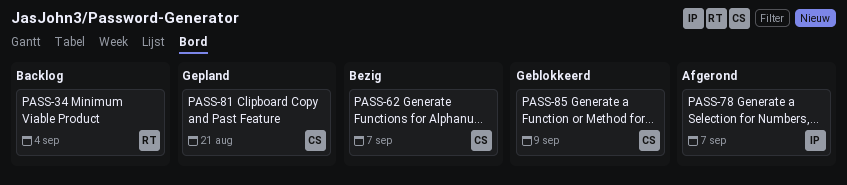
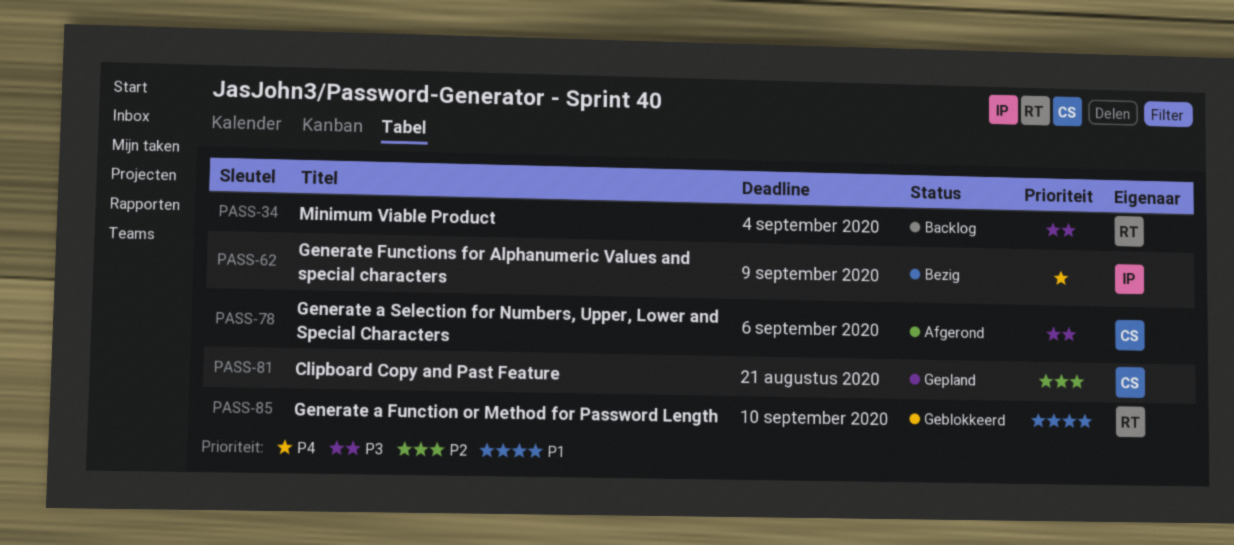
PASS-62, owner: CS -> IP
PASS-62, due: Sep 7 -> Sep 9
PASS-78, owner: IP -> CS
PASS-78, due: Sep 7 -> Sep 6
PASS-85, owner: CS -> RT
PASS-85, due: Sep 9 -> Sep 10

